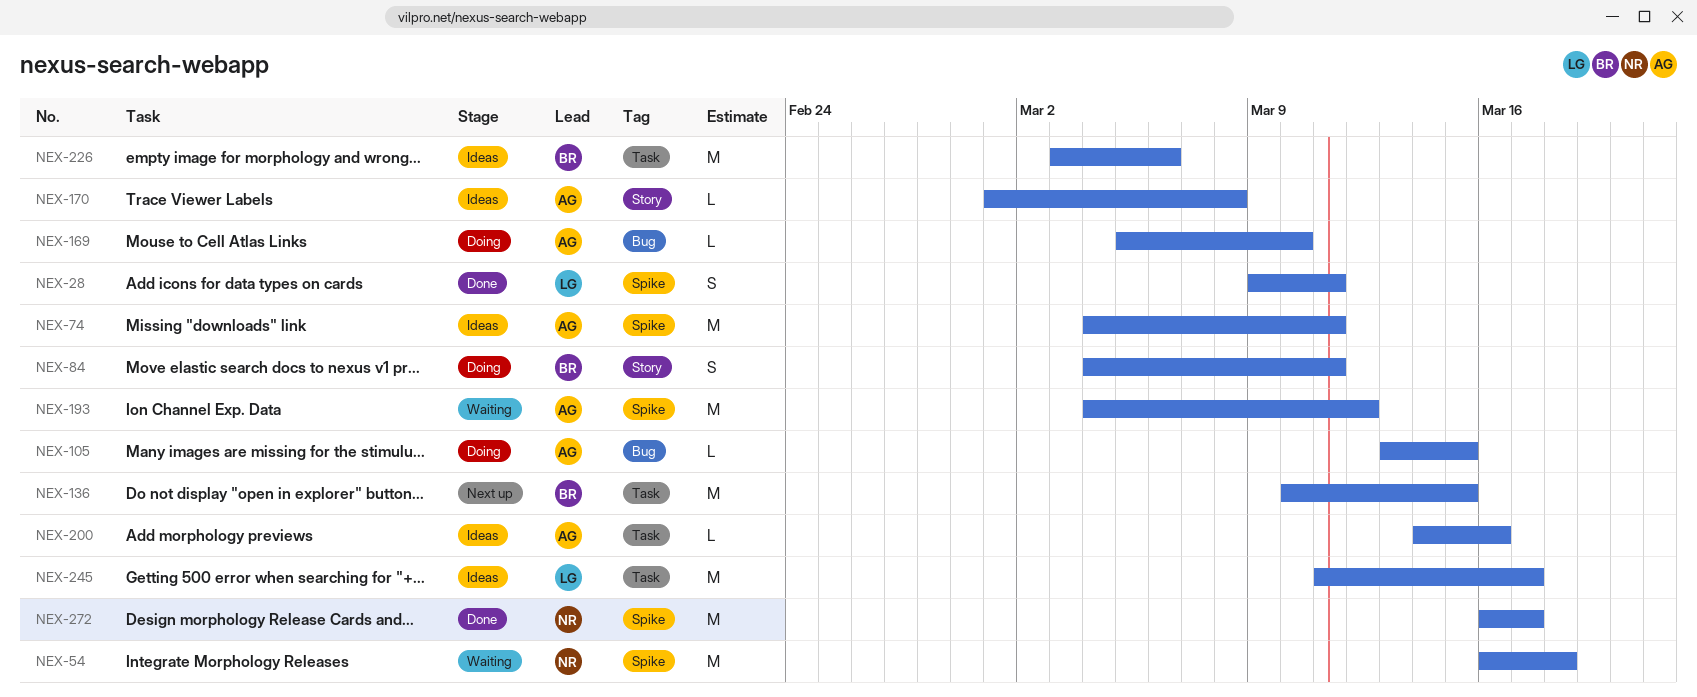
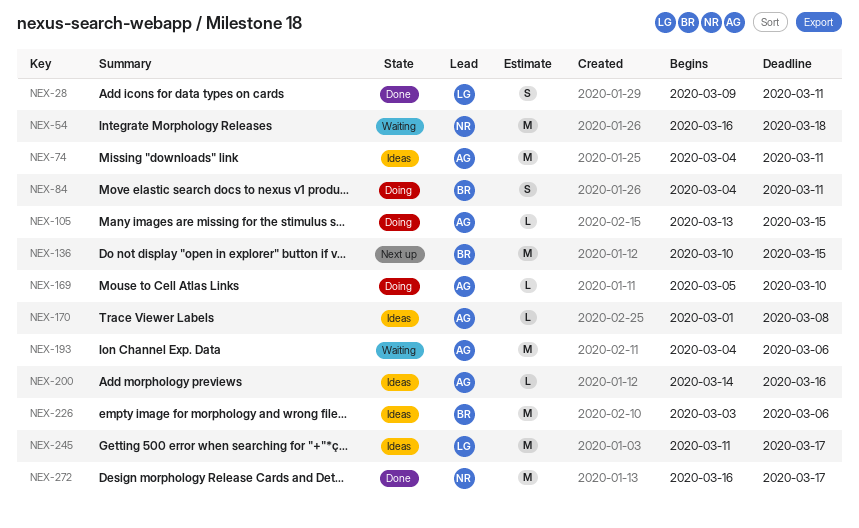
NEX-193, due: Mar 12 -> Mar 6

